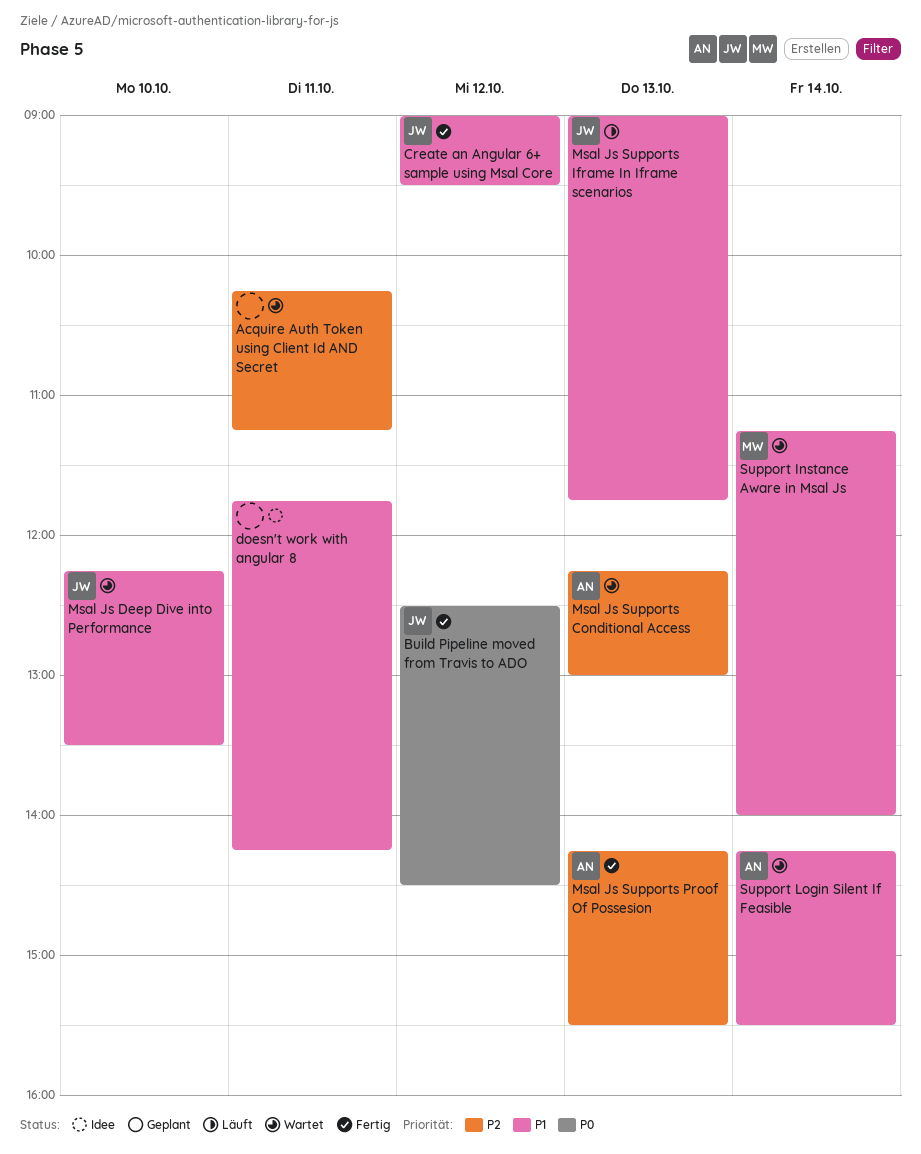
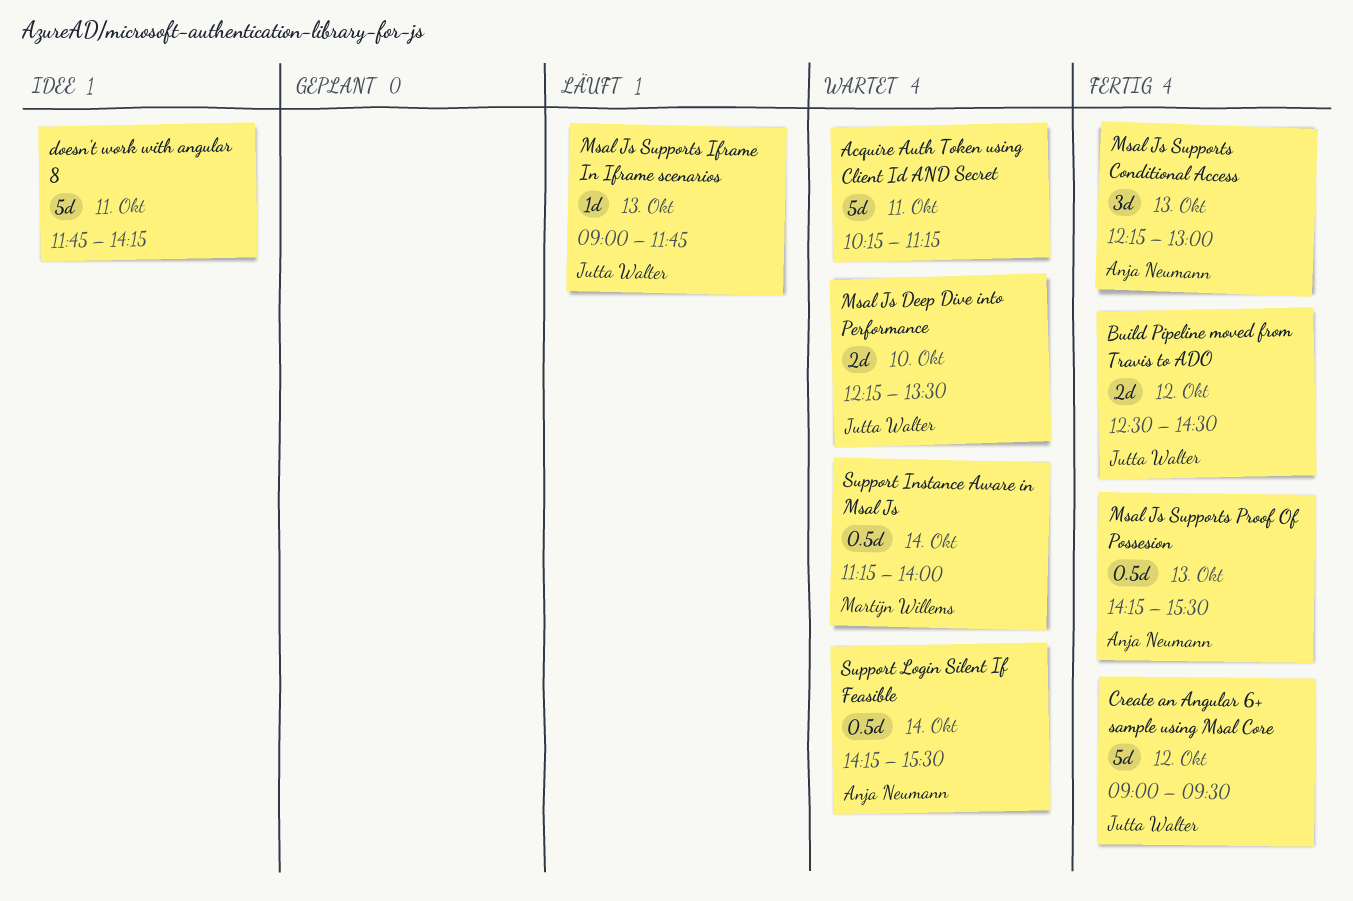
Msal Js Supports Conditional Access, status: Wartet -> Fertig

